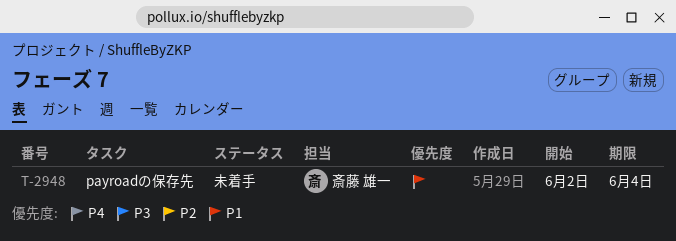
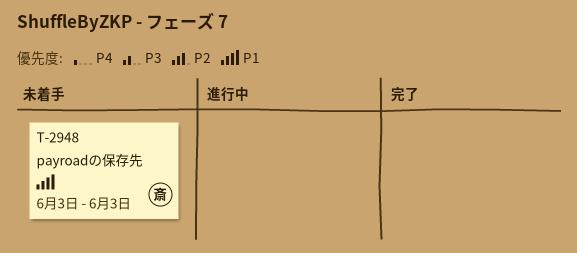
T-2948, start: Jun 2 -> Jun 3
T-2948, due: Jun 4 -> Jun 3

